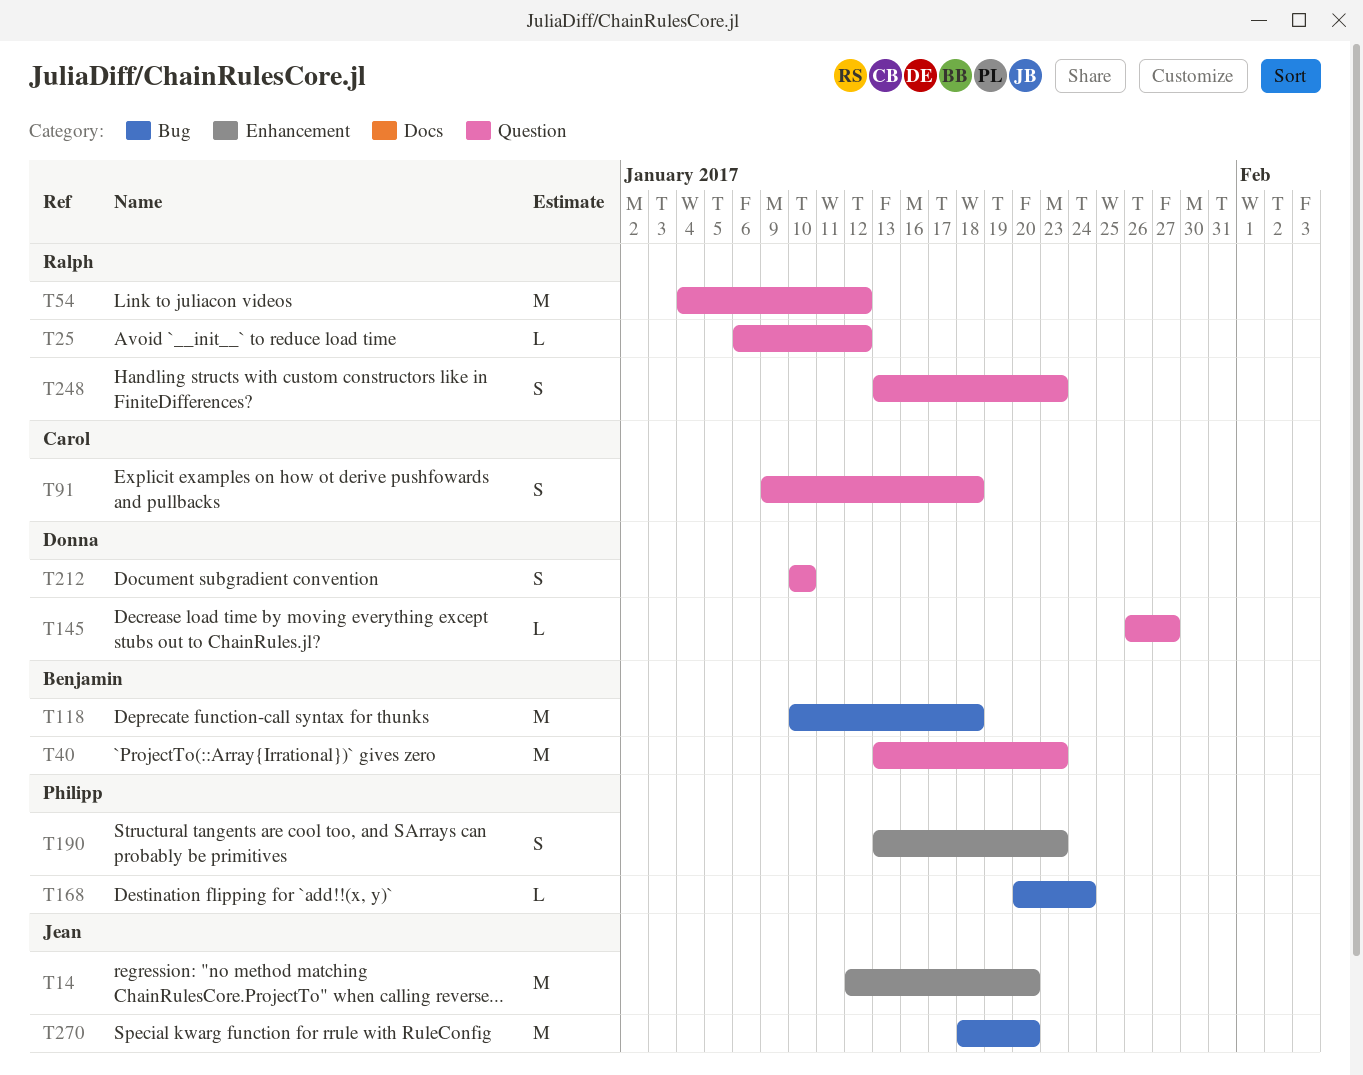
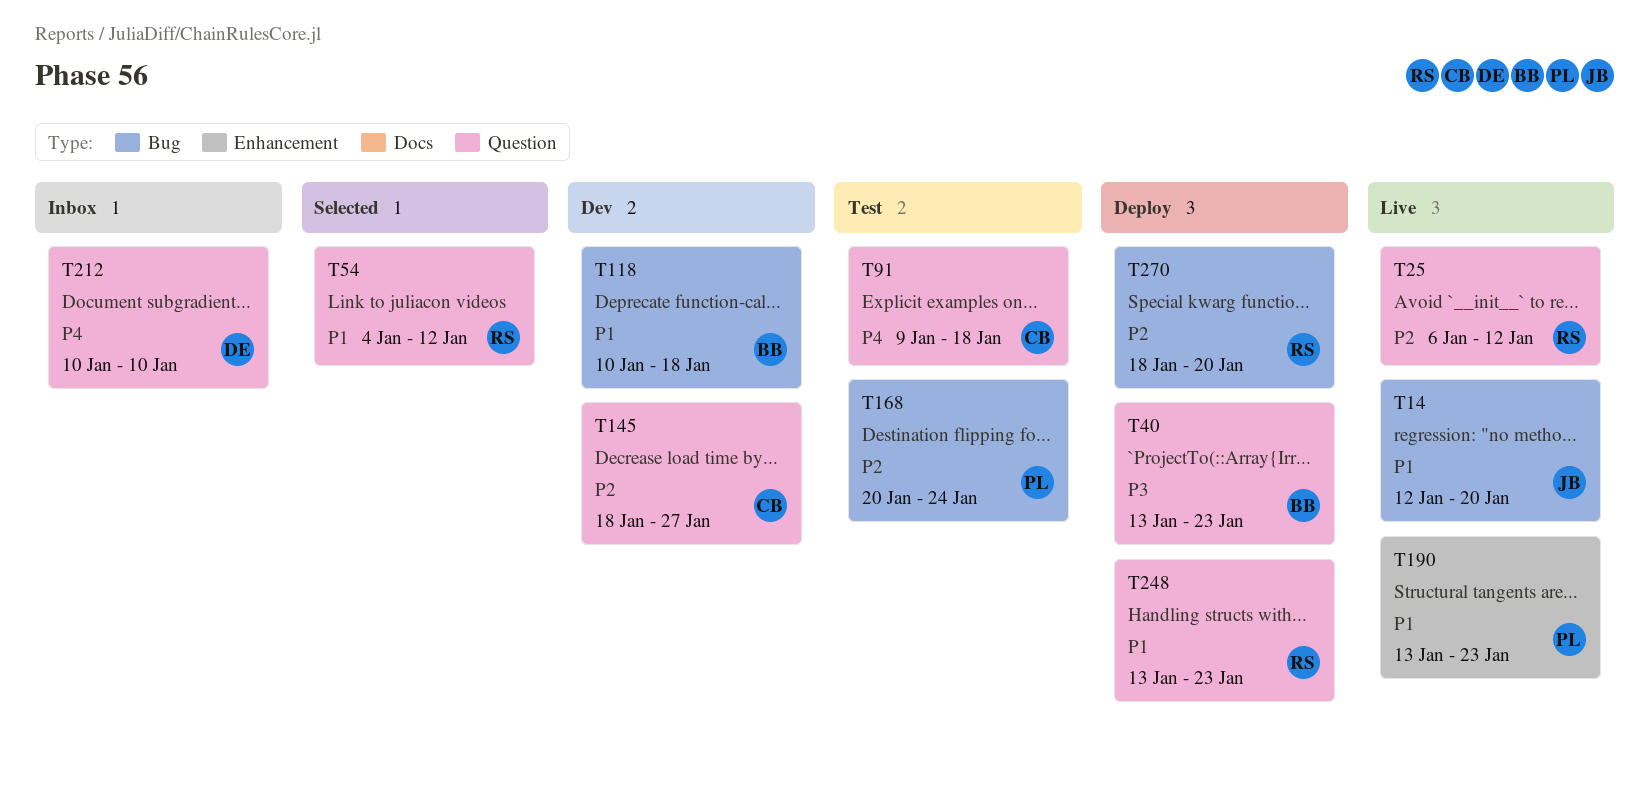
T14, label: Enhancement -> Bug
T145, owner: Donna -> Carol
T145, start: Jan 26 -> Jan 18
T270, owner: Jean -> Ralph

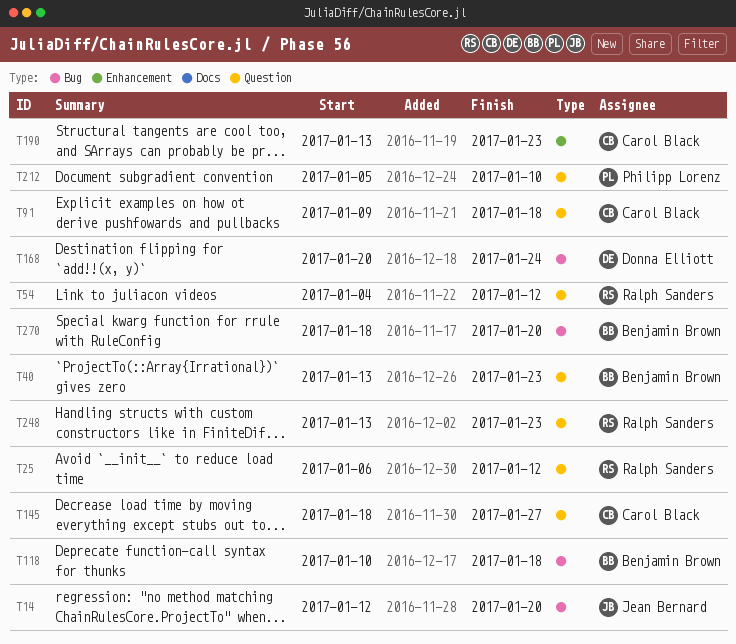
T168, owner: Philipp Lorenz -> Donna Elliott
T190, owner: Philipp Lorenz -> Carol Black
T212, owner: Donna Elliott -> Philipp Lorenz
T212, start: Jan 10 -> Jan 5
T270, owner: Ralph Sanders -> Benjamin Brown

